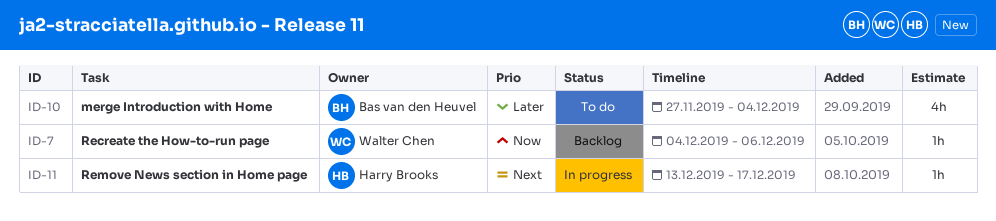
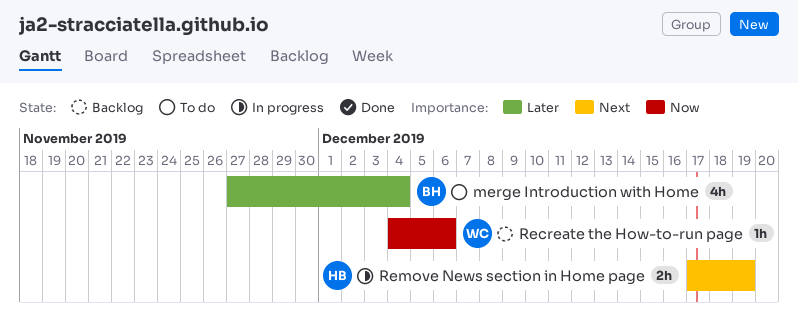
Remove News section in Home page, estimate: 1h -> 2h
Remove News section in Home page, start: Dec 13 -> Dec 17
Remove News section in Home page, due: Dec 17 -> Dec 19

